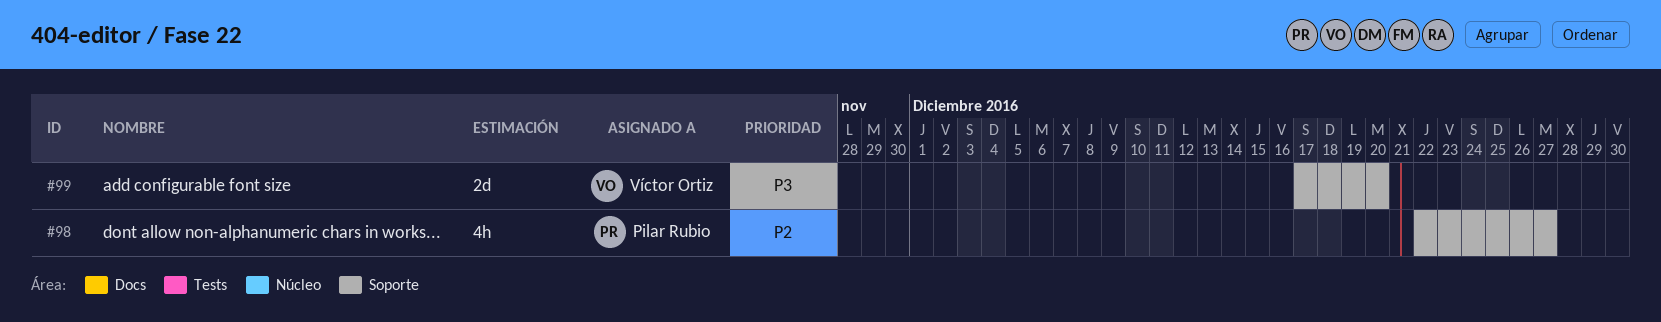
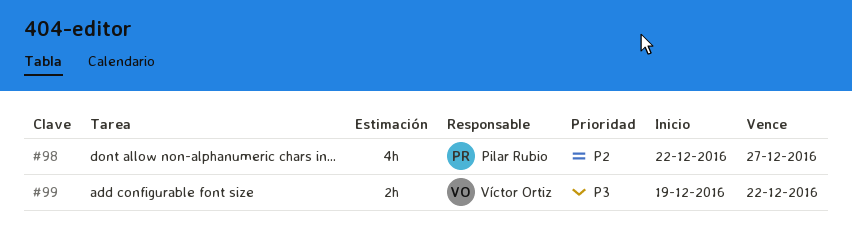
#99, estimate: 2d -> 2h
#99, start: Dec 17 -> Dec 19
#99, due: Dec 20 -> Dec 22

